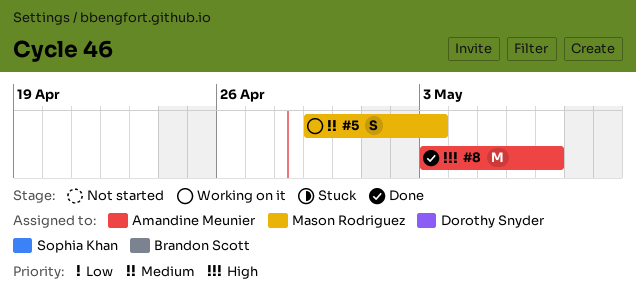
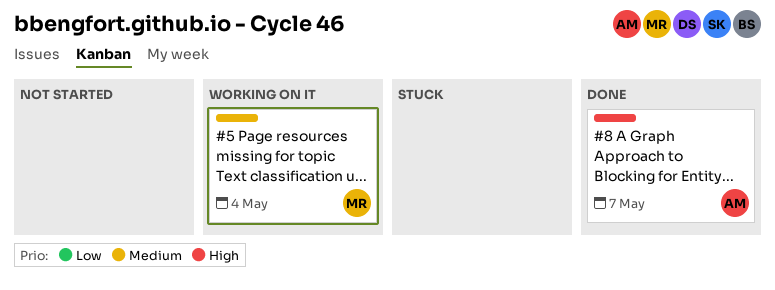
#5, due: May 3 -> May 4

